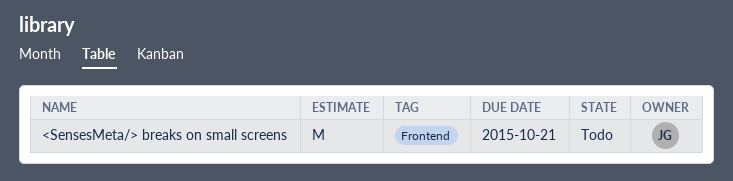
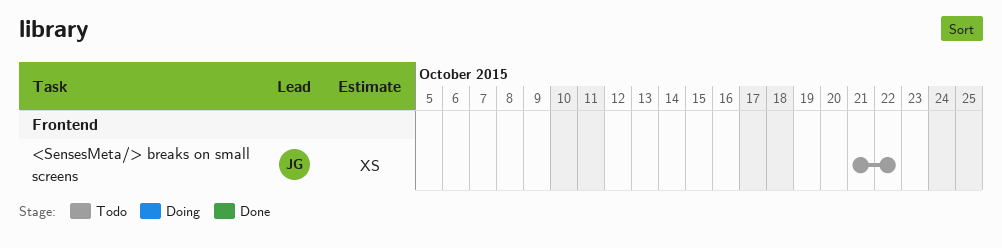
<SensesMeta/> breaks on small screens, estimate: M -> XS
<SensesMeta/> breaks on small screens, due: Oct 21 -> Oct 22

